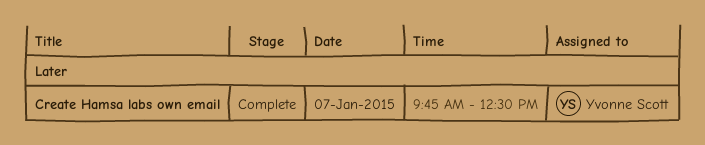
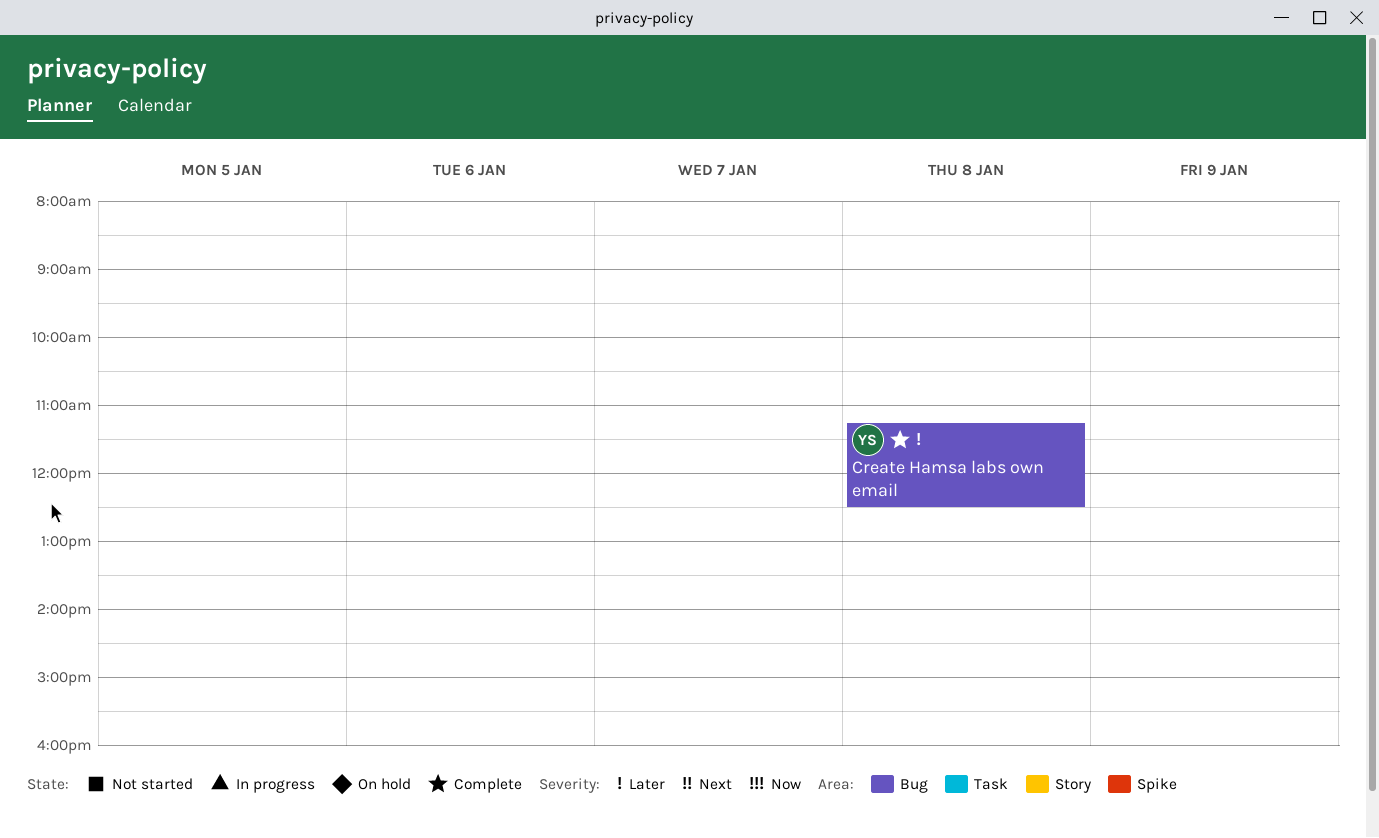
Create Hamsa labs own email, day: Jan 7 -> Jan 8
Create Hamsa labs own email, begins: 09:45 -> 11:15

